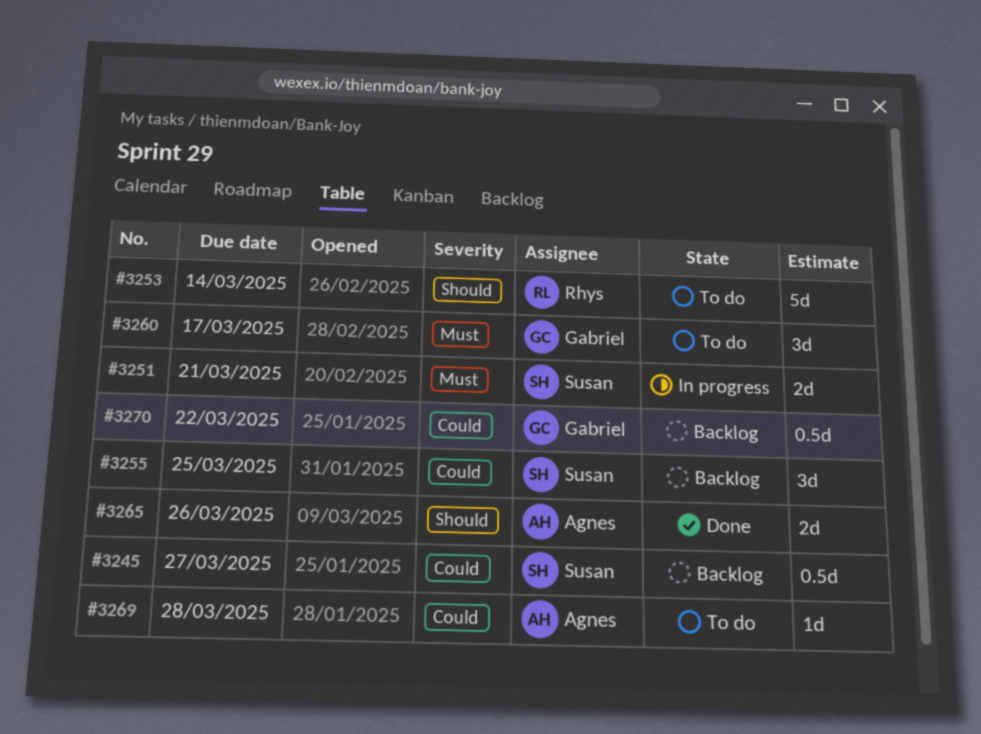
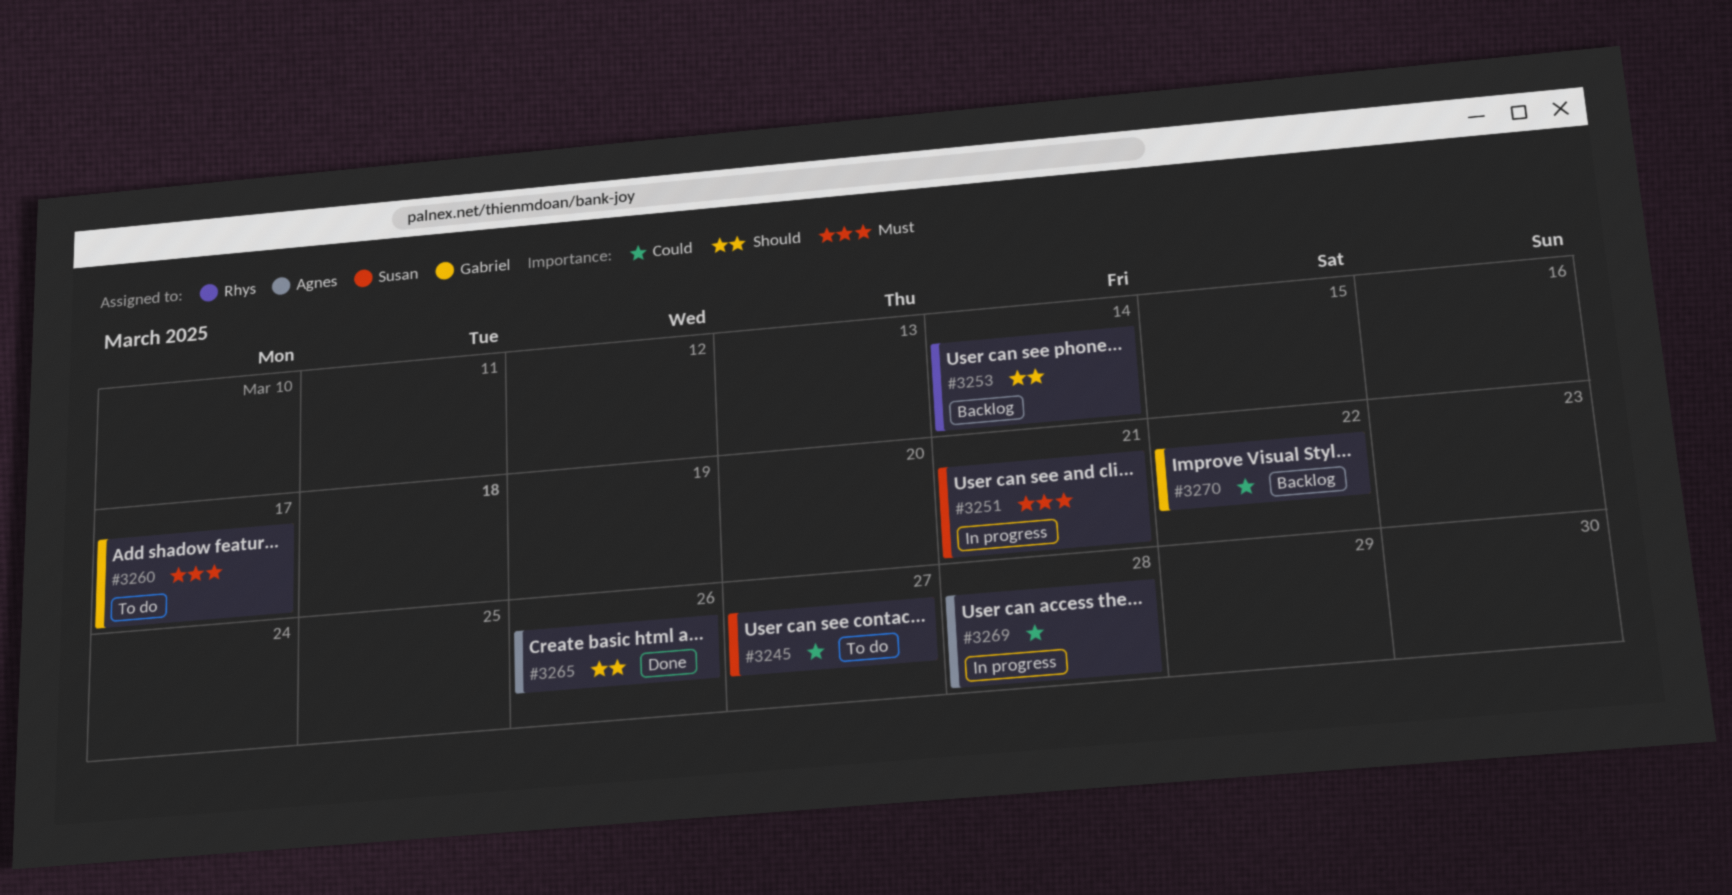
#3245, status: Backlog -> To do
#3253, status: To do -> Backlog
#3255: present -> none
#3269, status: To do -> In progress

